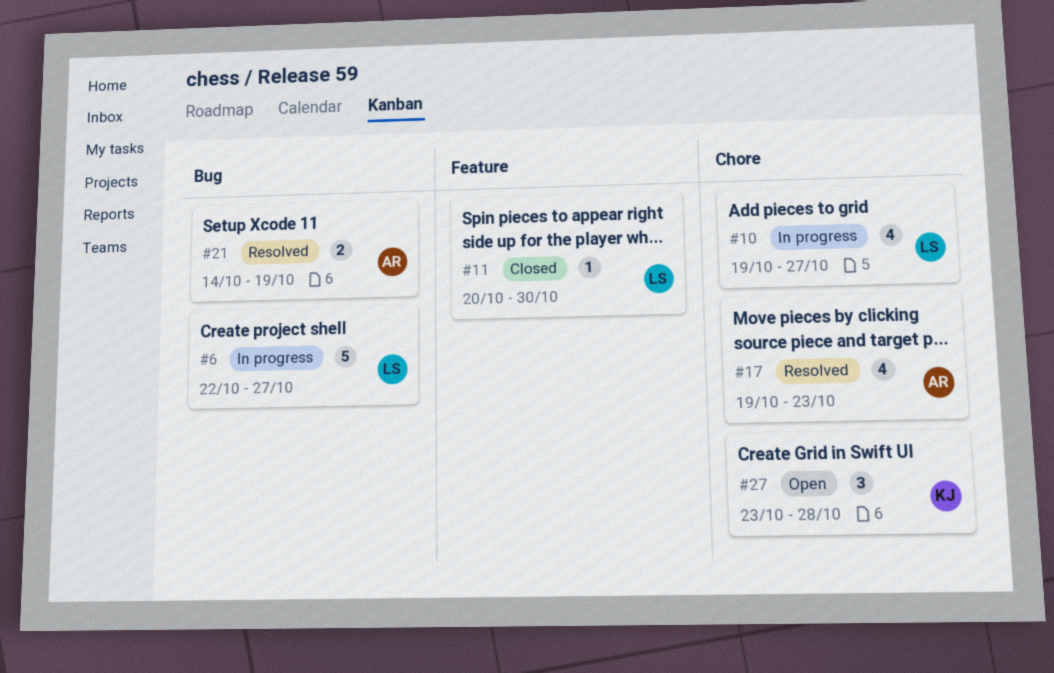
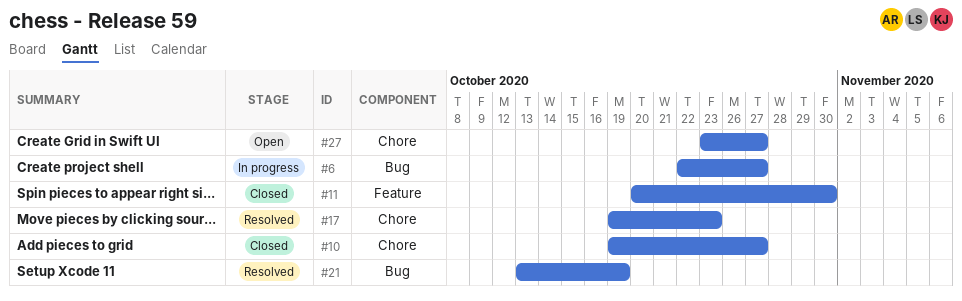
#10, status: In progress -> Closed
#21, start: Oct 14 -> Oct 13
#27, due: Oct 28 -> Oct 27

